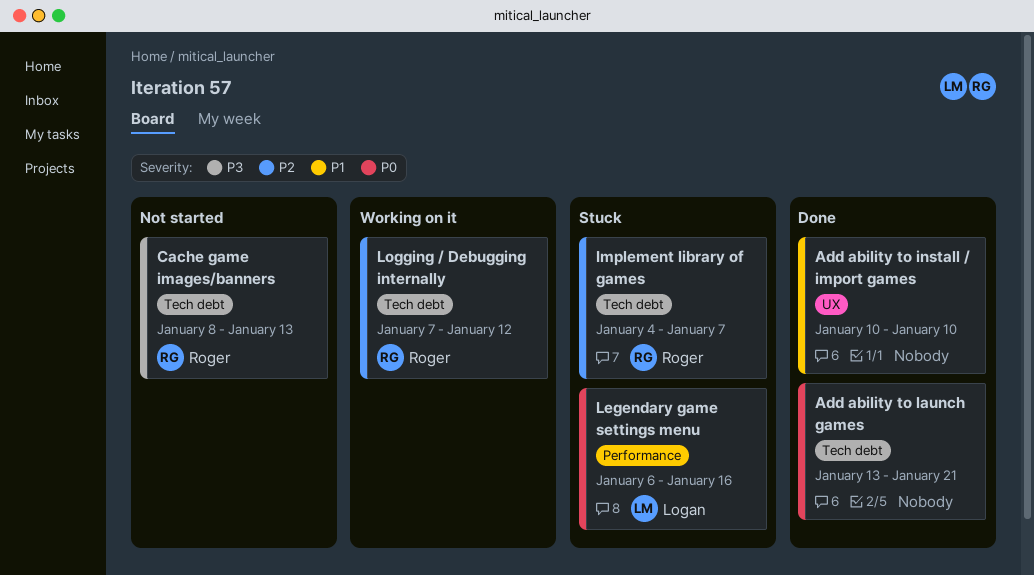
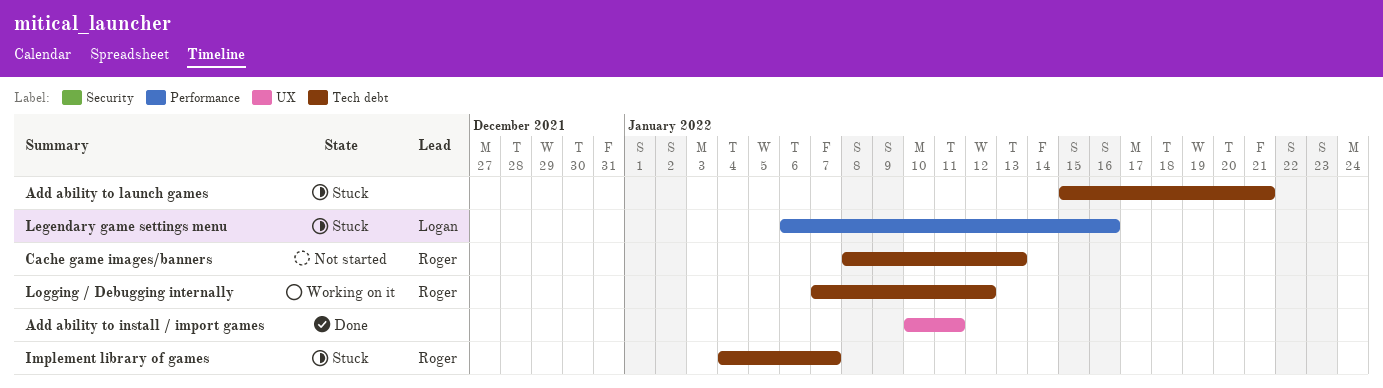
Add ability to install / import games, due: Jan 10 -> Jan 11
Add ability to launch games, status: Done -> Stuck
Add ability to launch games, start: Jan 13 -> Jan 15

